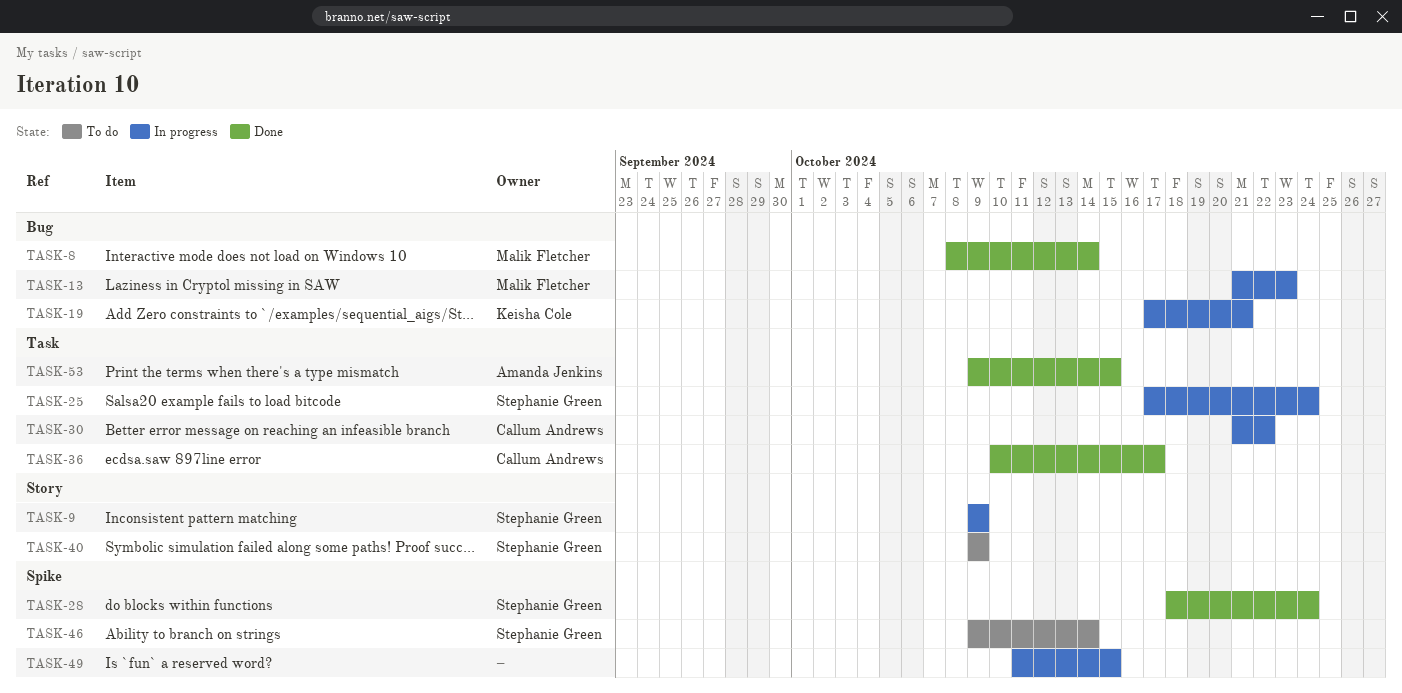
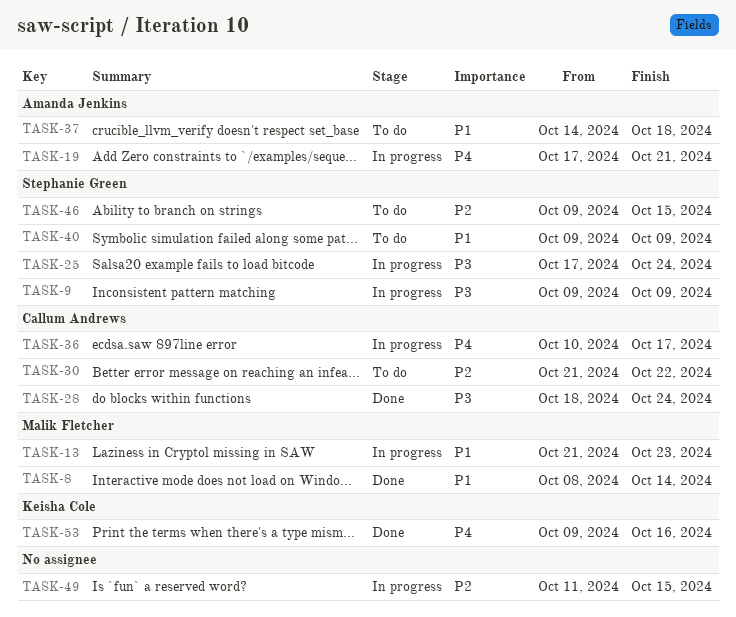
TASK-19, owner: Keisha Cole -> Amanda Jenkins
TASK-28, owner: Stephanie Green -> Callum Andrews
TASK-30, status: In progress -> To do
TASK-36, status: Done -> In progress
TASK-37: none -> present
TASK-46, due: Oct 14 -> Oct 15
TASK-53, owner: Amanda Jenkins -> Keisha Cole
TASK-53, due: Oct 15 -> Oct 16

